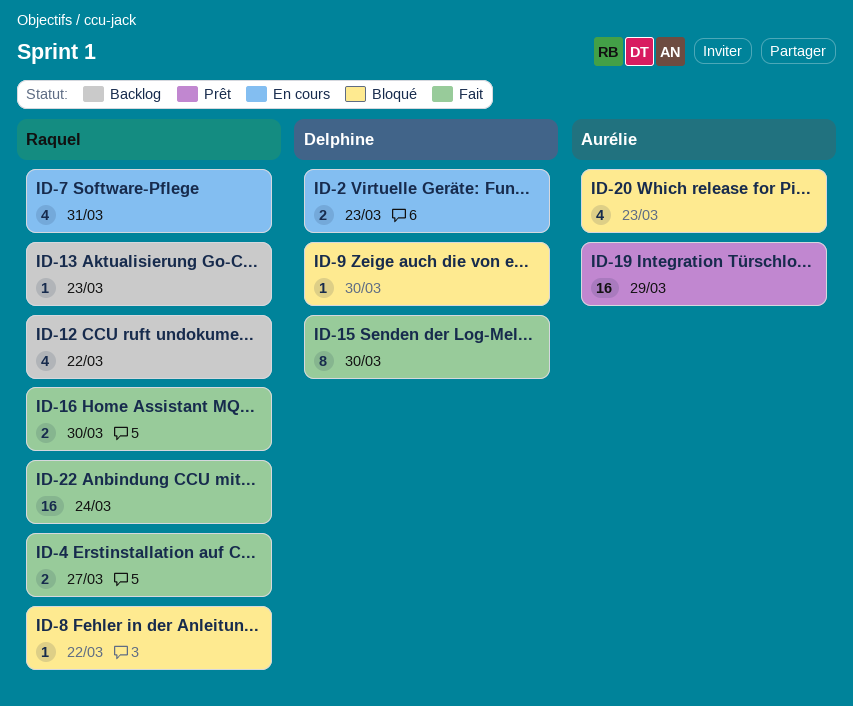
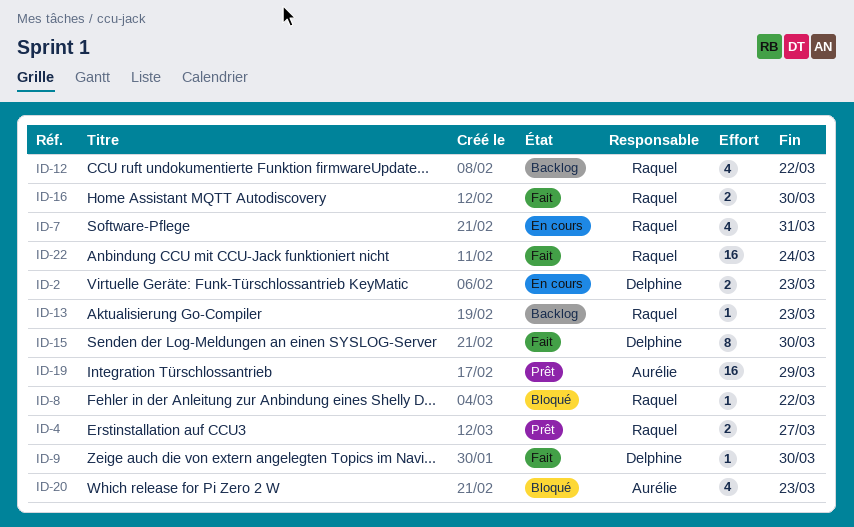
ID-4, status: Fait -> Prêt
ID-9, status: Bloqué -> Fait

